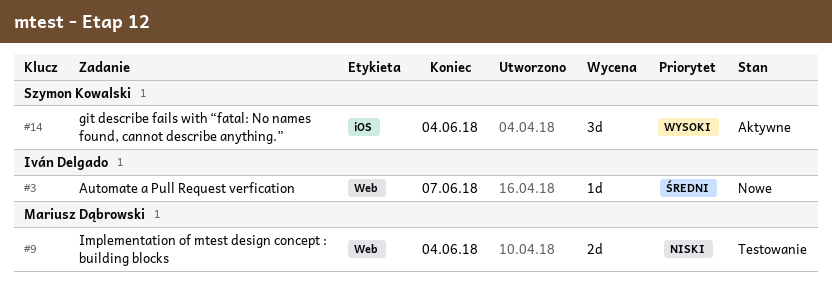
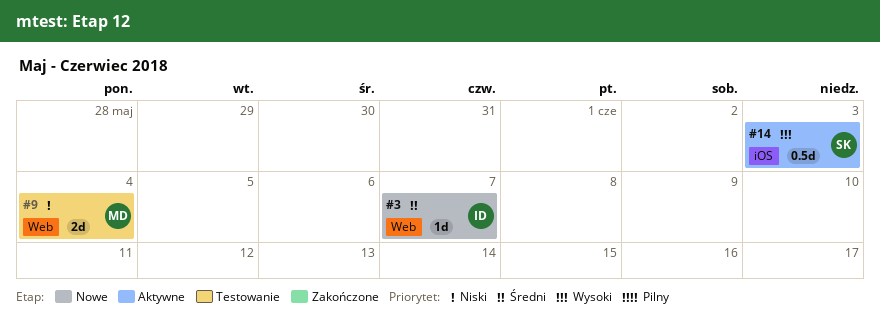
#14, estimate: 3d -> 0.5d
#14, due: Jun 4 -> Jun 3

